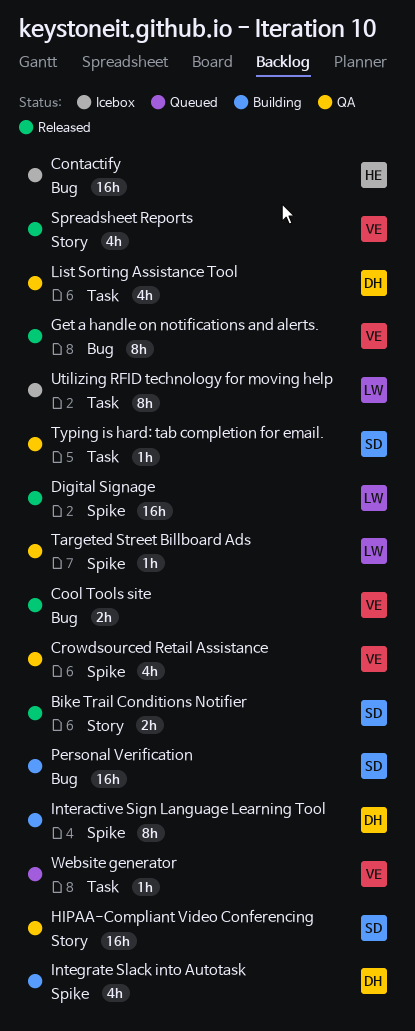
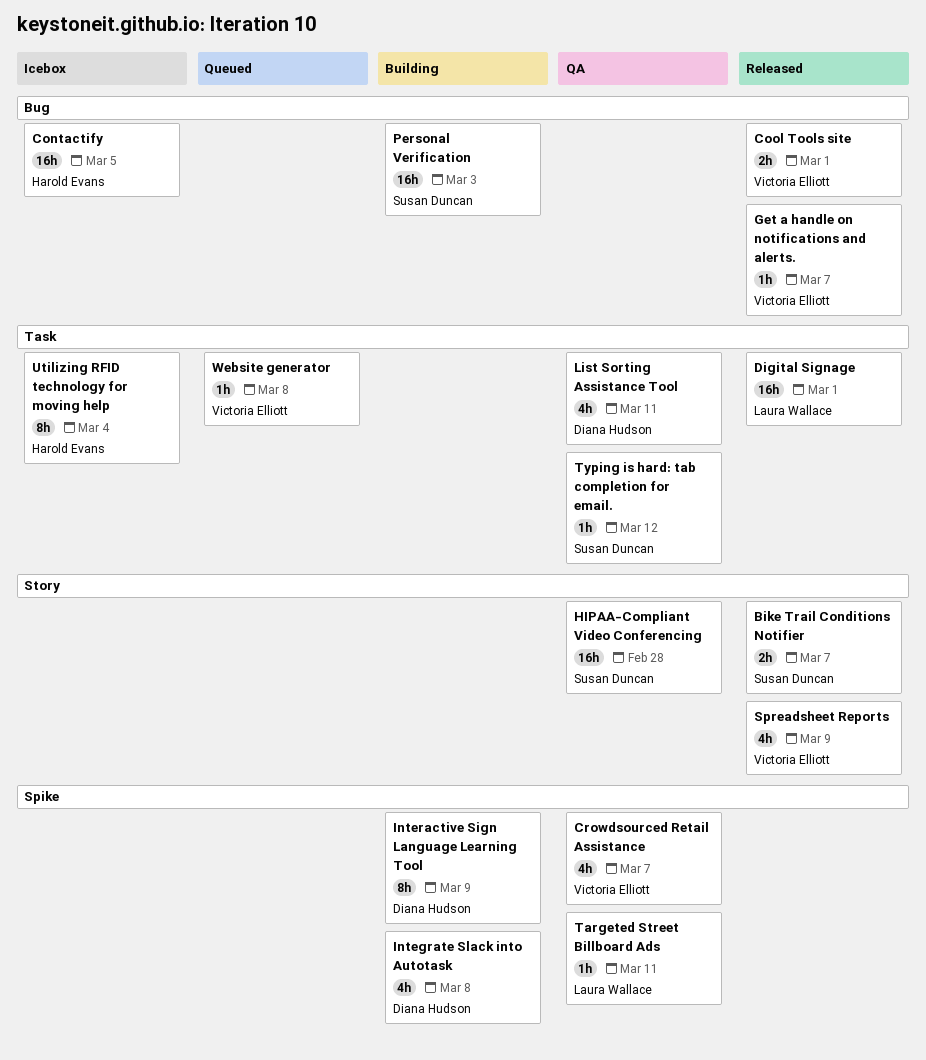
Digital Signage, label: Spike -> Task
Get a handle on notifications and alerts., estimate: 8h -> 1h
Utilizing RFID technology for moving help, owner: Laura Wallace -> Harold Evans

